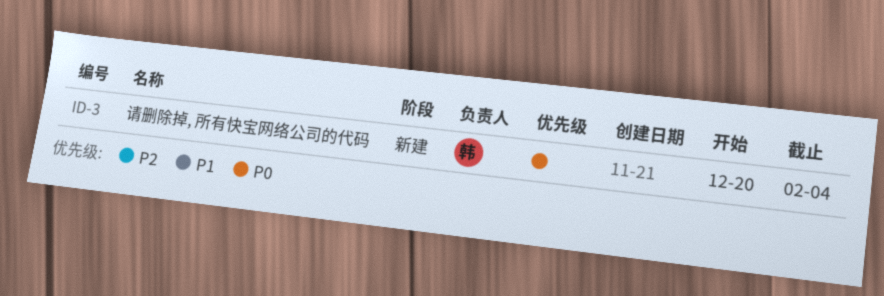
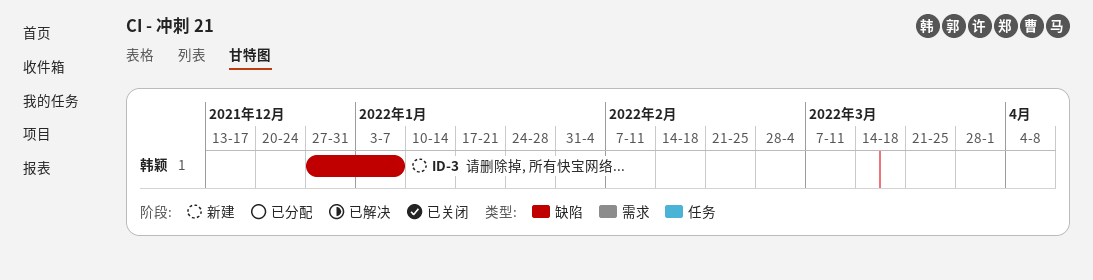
ID-3, start: Dec 20 -> Dec 27
ID-3, due: Feb 4 -> Jan 7

